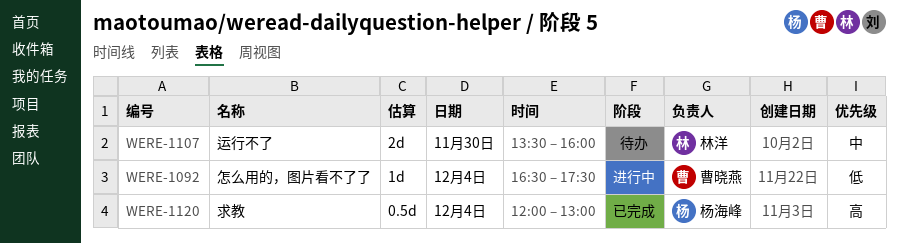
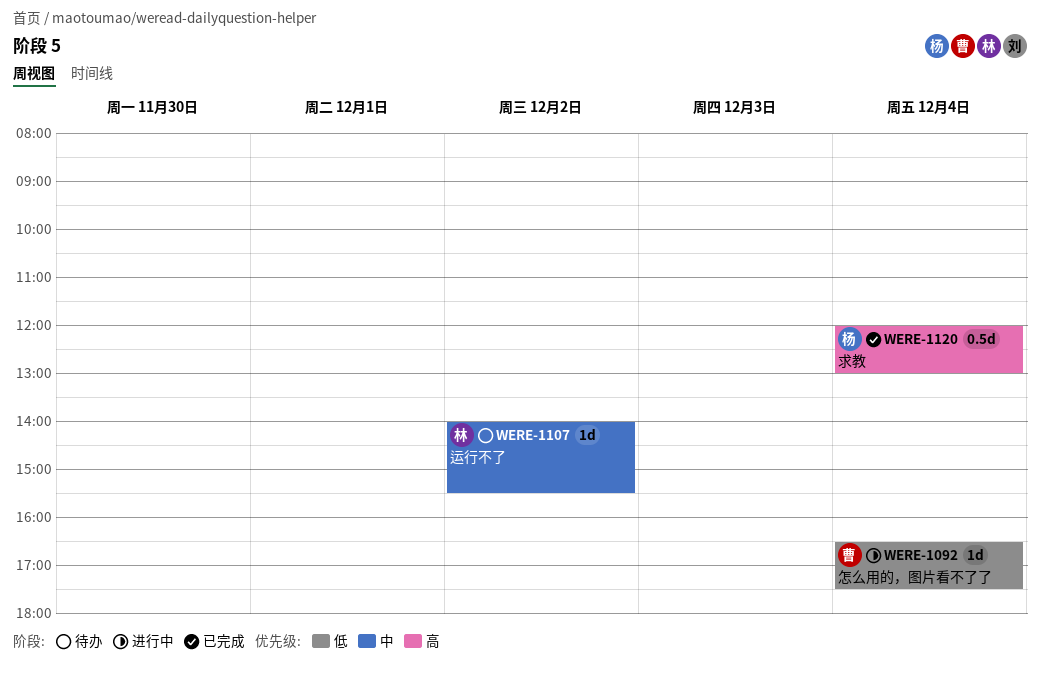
WERE-1107, estimate: 2d -> 1d
WERE-1107, day: Nov 30 -> Dec 2
WERE-1107, begins: 13:30 -> 14:00
WERE-1107, ends: 16:00 -> 15:30

